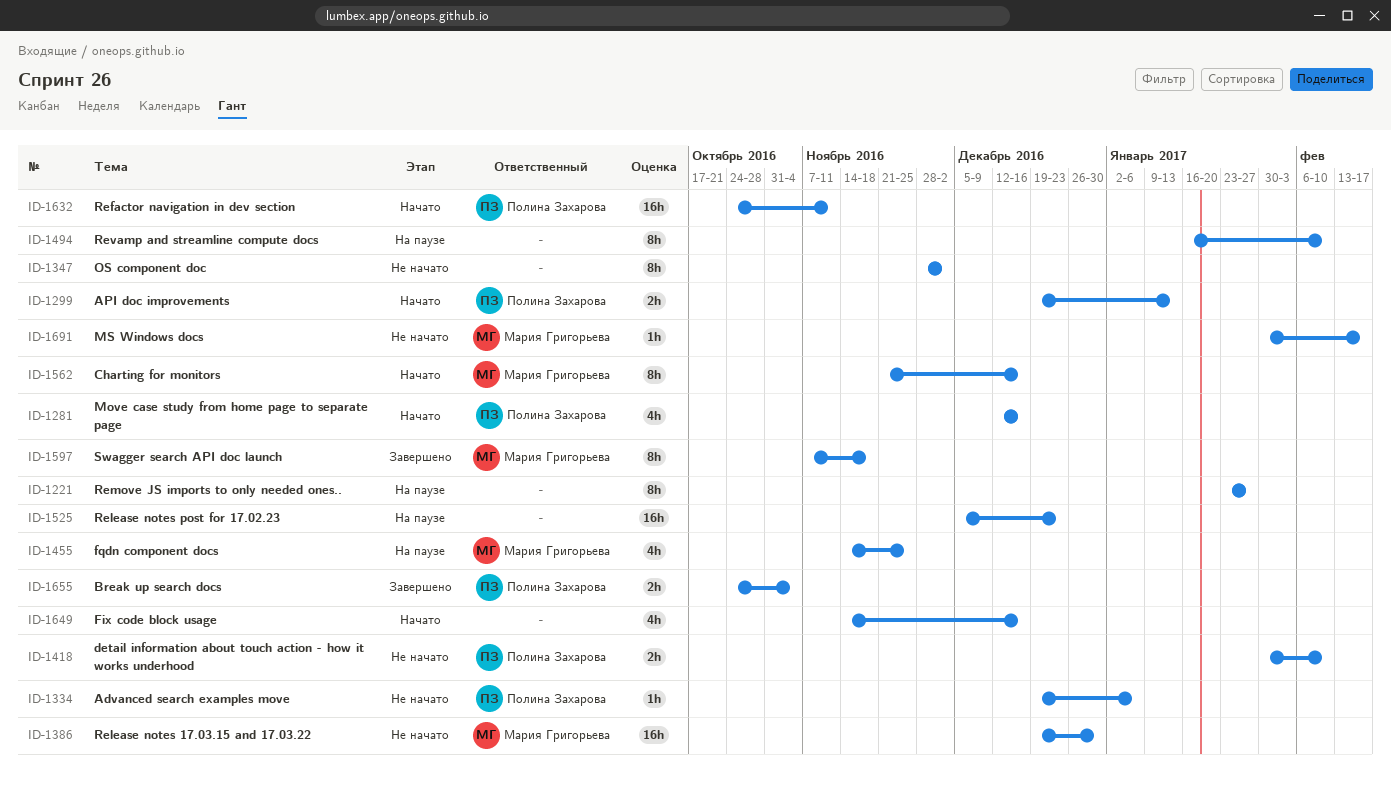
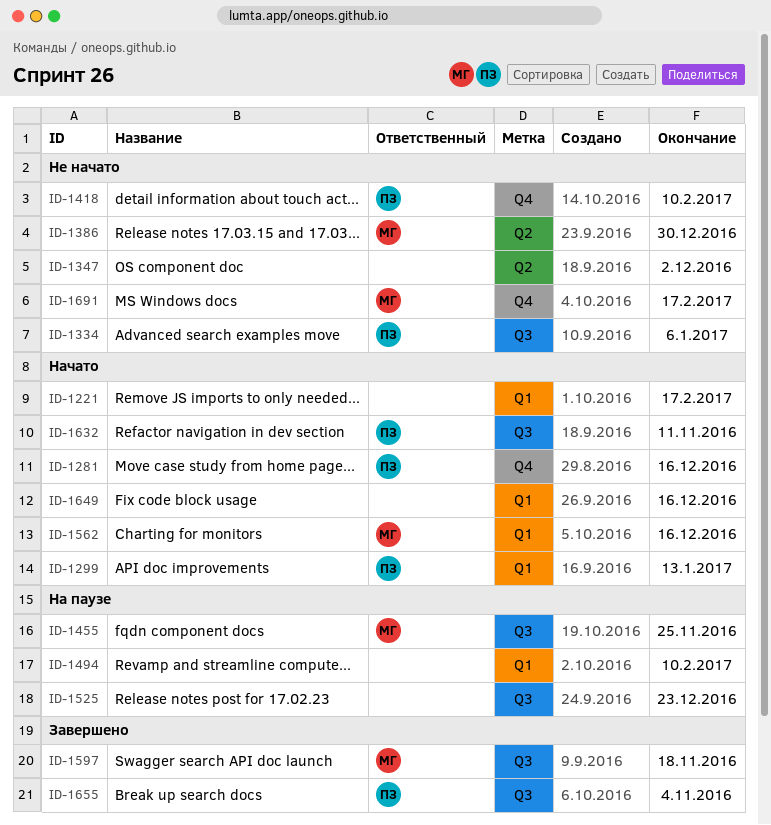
ID-1221, status: На паузе -> Начато
ID-1221, due: Jan 27 -> Feb 17

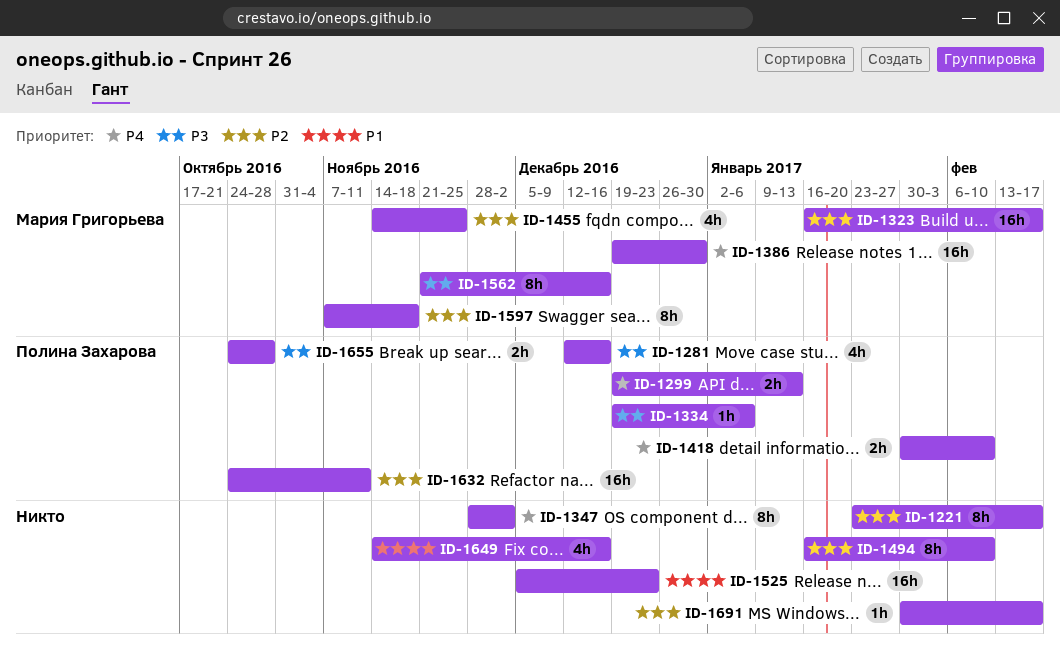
ID-1323: none -> present
ID-1655, due: Nov 4 -> Oct 28
ID-1691, owner: Мария Григорьева -> none

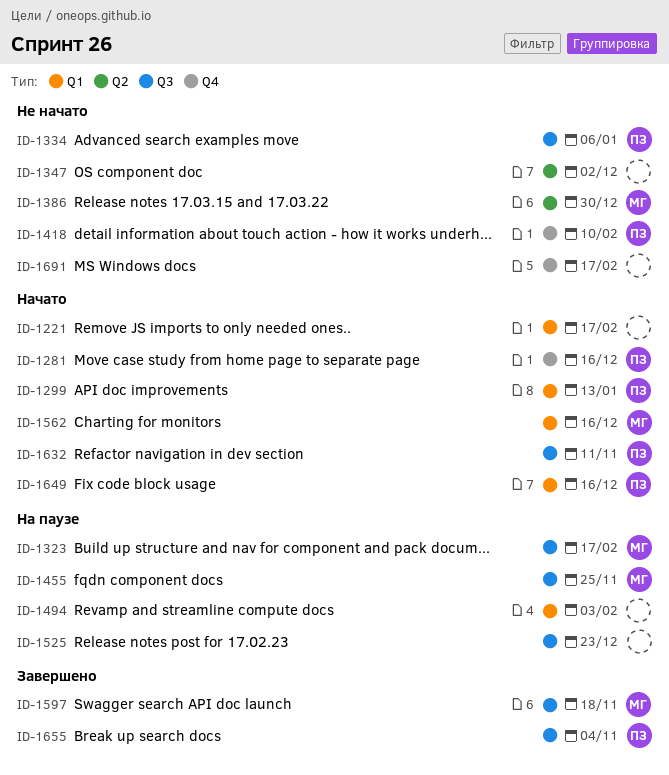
ID-1494, due: Feb 10 -> Feb 3
ID-1649, owner: none -> Полина Захарова
ID-1655, due: Oct 28 -> Nov 4

